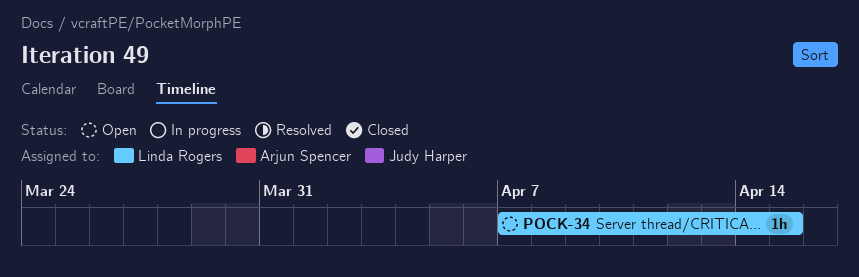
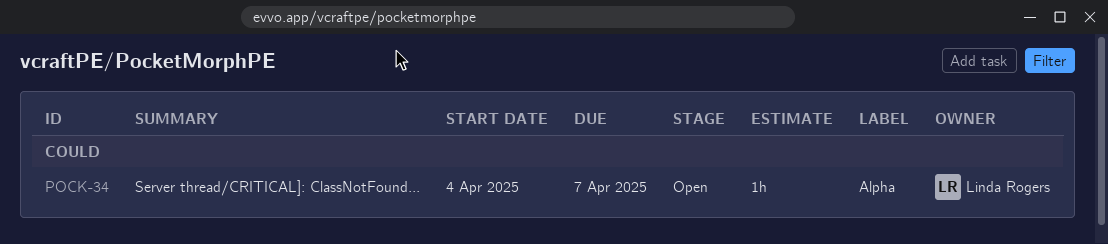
POCK-34, start: Apr 7 -> Apr 4
POCK-34, due: Apr 15 -> Apr 7

